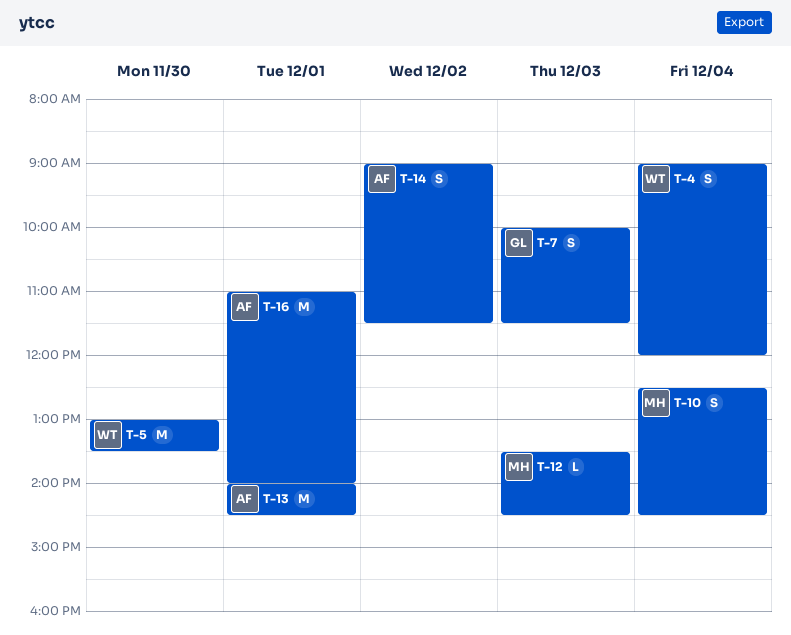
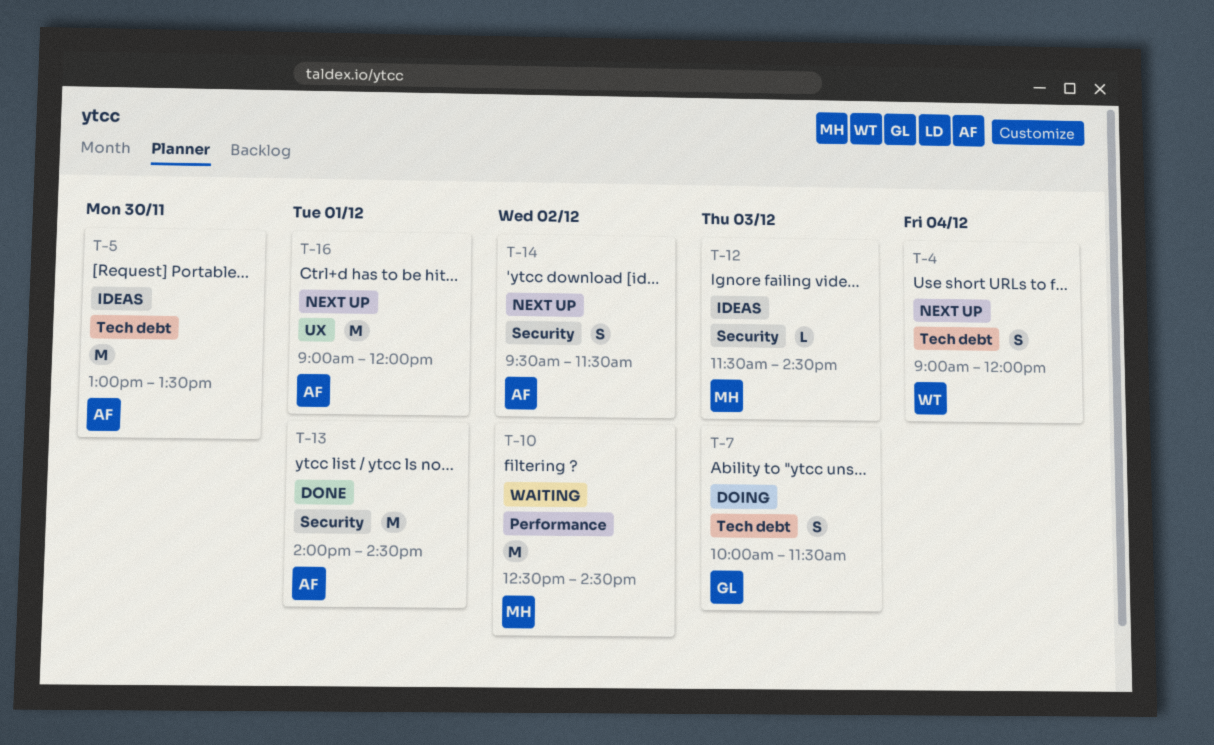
T-5, owner: WT -> AF
T-10, estimate: S -> M
T-10, day: Dec 4 -> Dec 2
T-12, begins: 13:30 -> 11:30
T-14, begins: 09:00 -> 09:30
T-16, begins: 11:00 -> 09:00
T-16, ends: 14:00 -> 12:00

